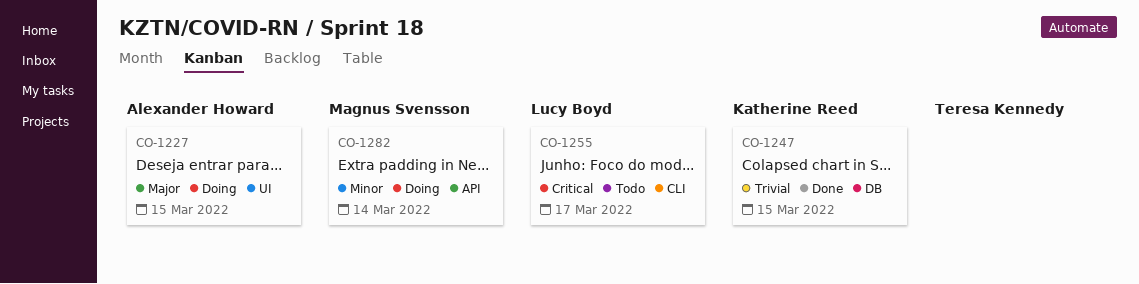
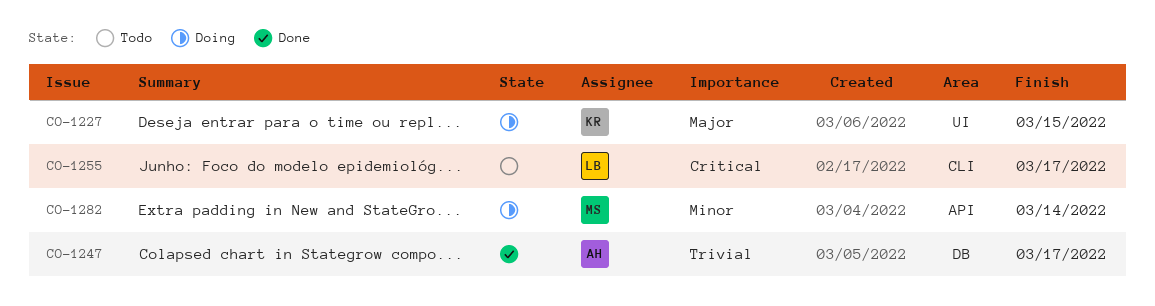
CO-1227, owner: Alexander Howard -> Katherine Reed
CO-1247, owner: Katherine Reed -> Alexander Howard
CO-1247, due: Mar 15 -> Mar 17

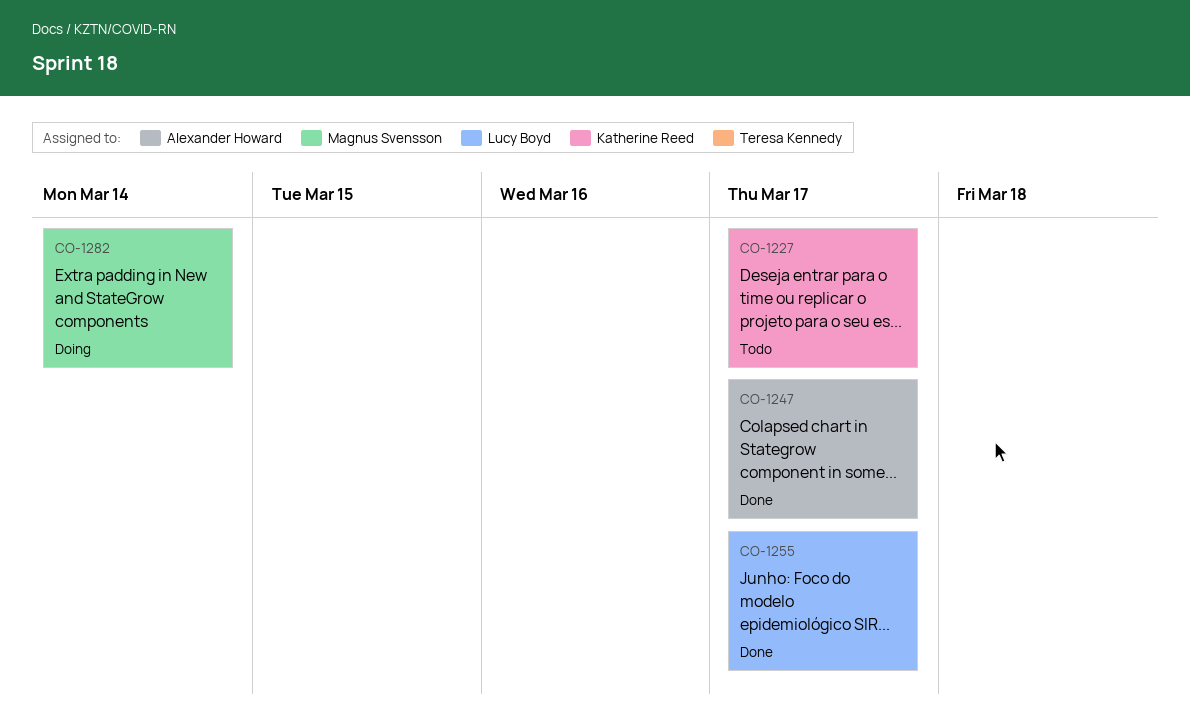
CO-1227, status: Doing -> Todo
CO-1227, due: Mar 15 -> Mar 17
CO-1255, status: Todo -> Done

